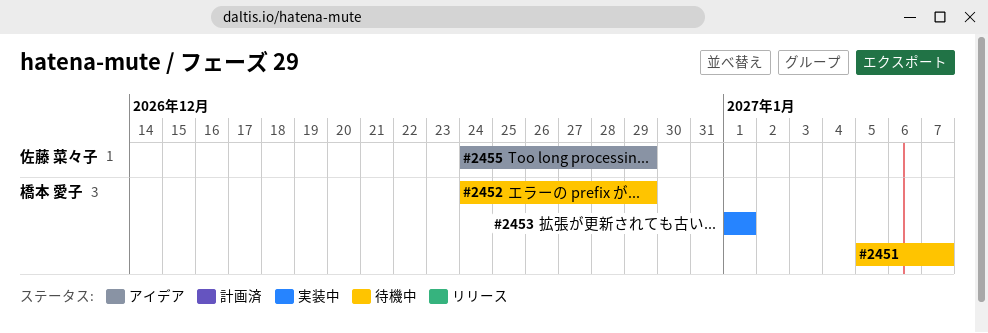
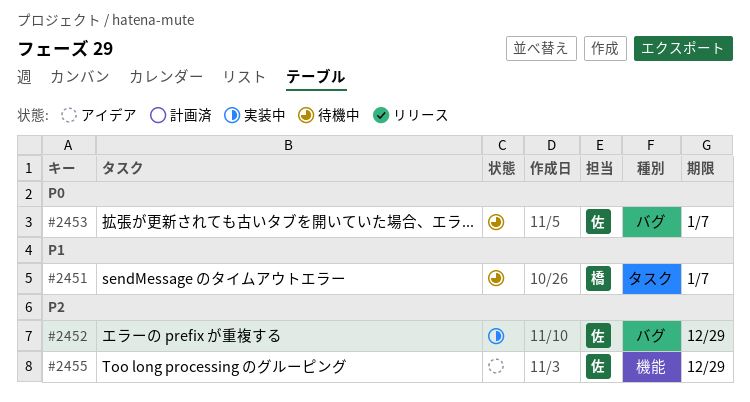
#2452, status: 待機中 -> 実装中
#2452, owner: 橋本 愛子 -> 佐藤 菜々子
#2453, status: 実装中 -> 待機中
#2453, owner: 橋本 愛子 -> 佐藤 菜々子
#2453, due: Jan 1 -> Jan 7

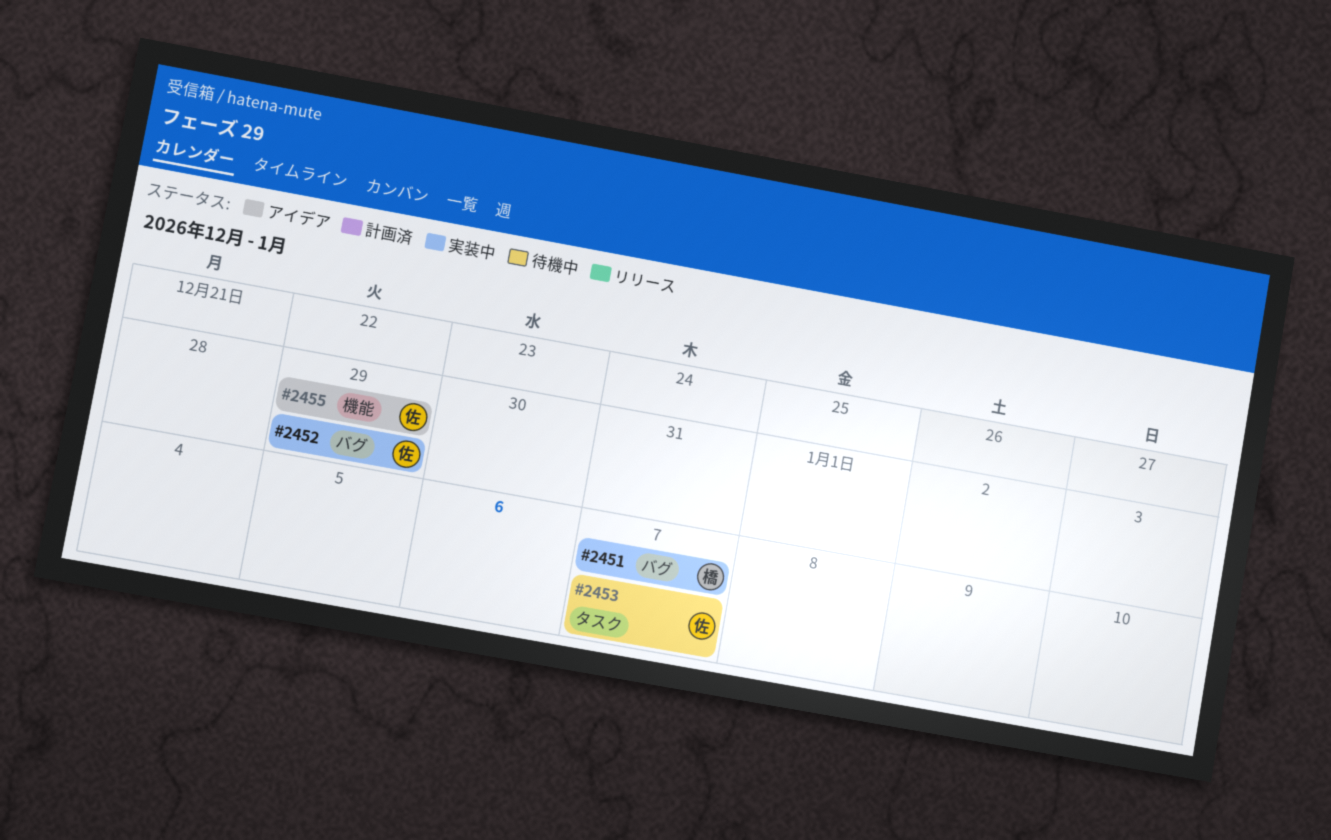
#2451, status: 待機中 -> 実装中
#2451, label: タスク -> バグ
#2453, label: バグ -> タスク

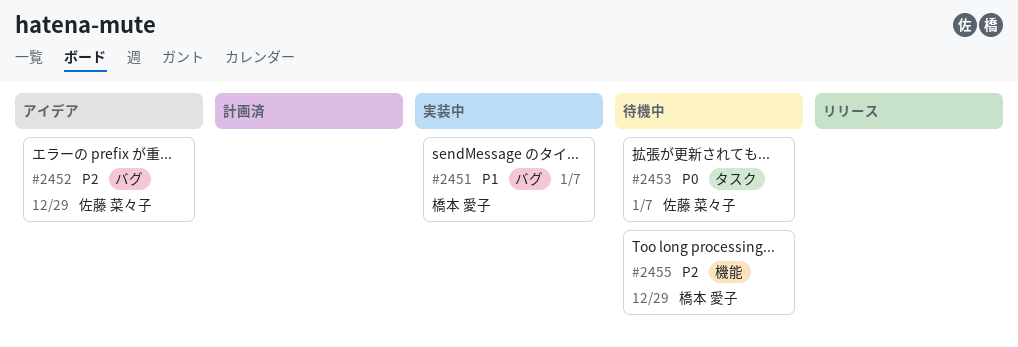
#2452, status: 実装中 -> アイデア
#2455, status: アイデア -> 待機中
#2455, owner: 佐藤 菜々子 -> 橋本 愛子

